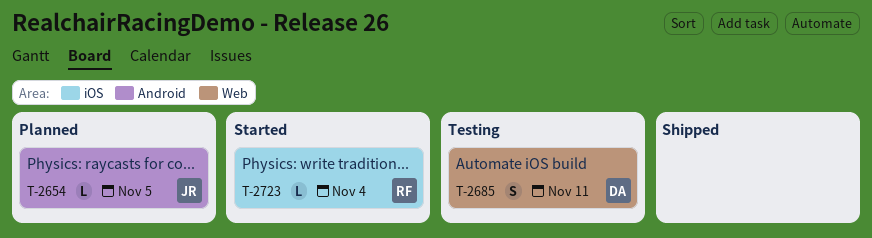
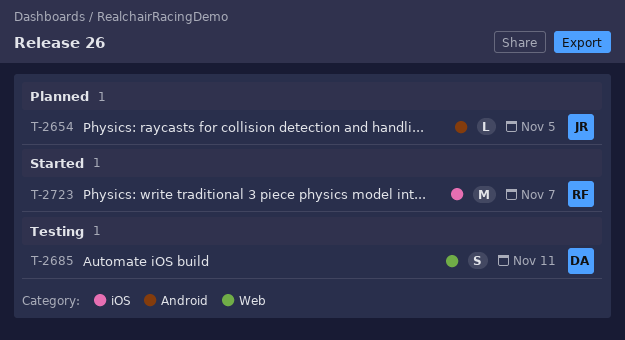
T-2723, estimate: L -> M
T-2723, due: Nov 4 -> Nov 7

